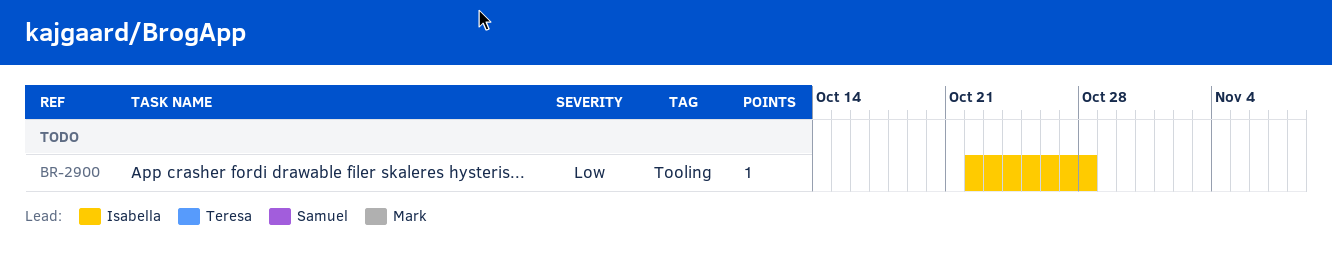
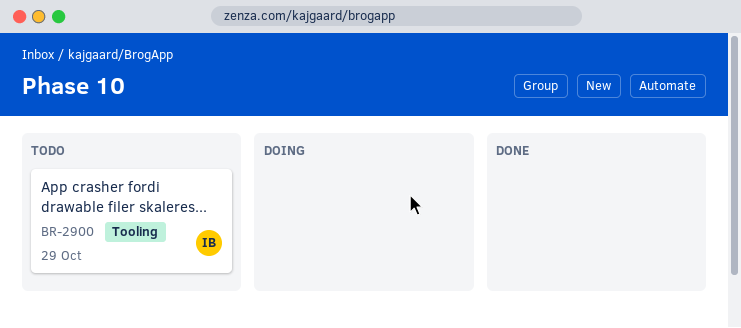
BR-2900, due: Oct 28 -> Oct 29

